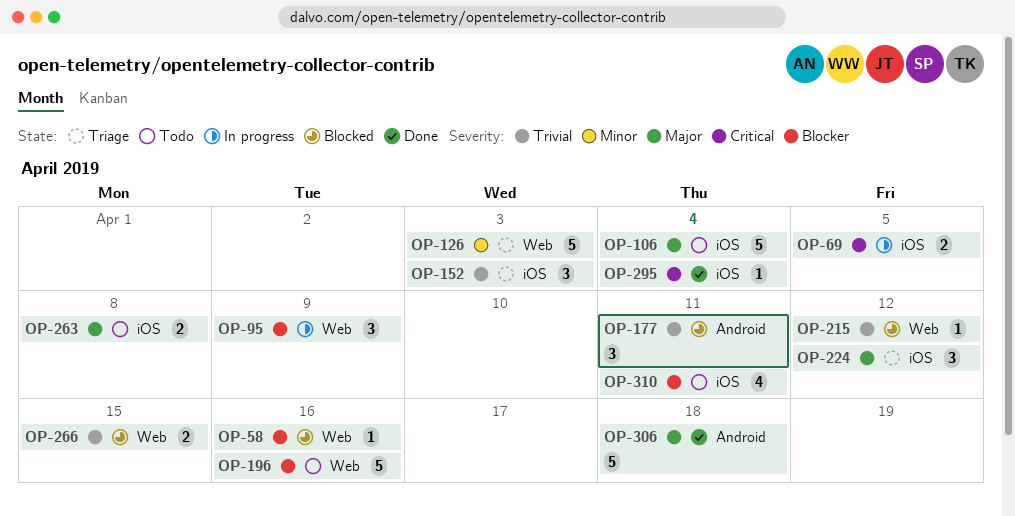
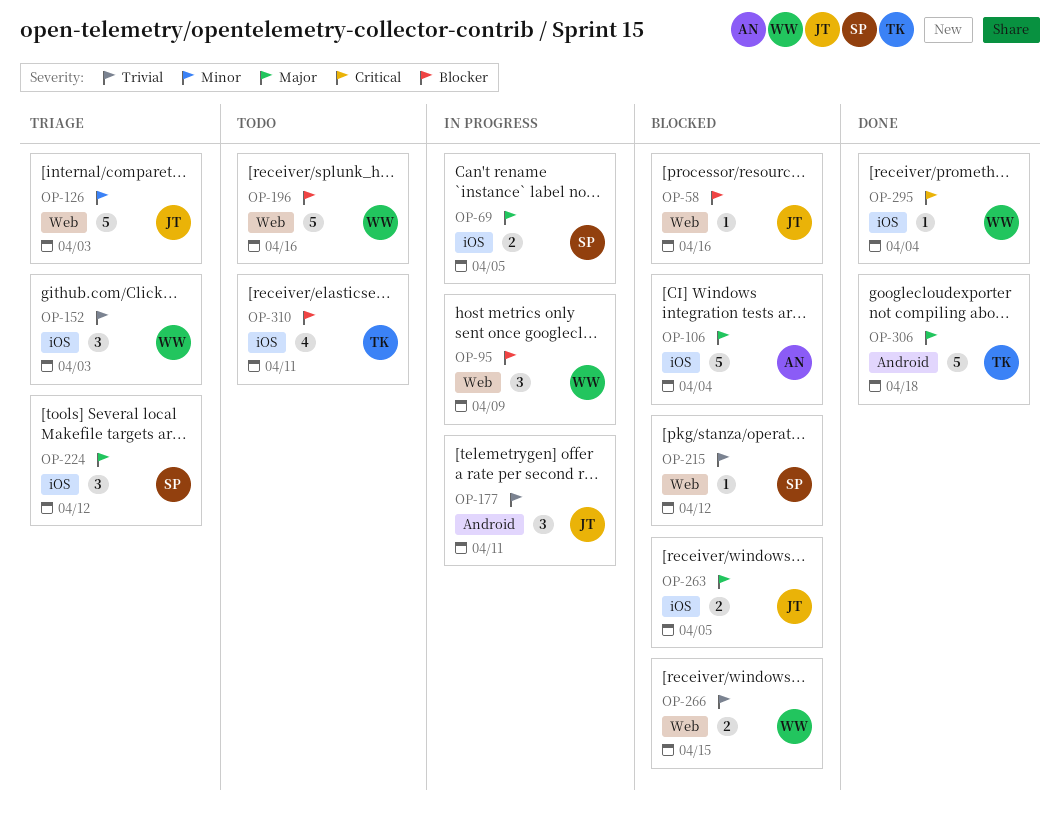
OP-69, priority: Critical -> Major
OP-106, status: Todo -> Blocked
OP-177, status: Blocked -> In progress
OP-263, status: Todo -> Blocked
OP-263, due: Apr 8 -> Apr 5

